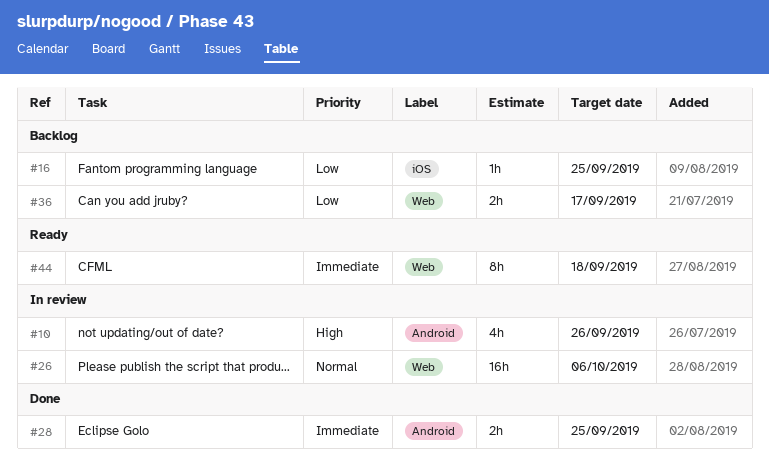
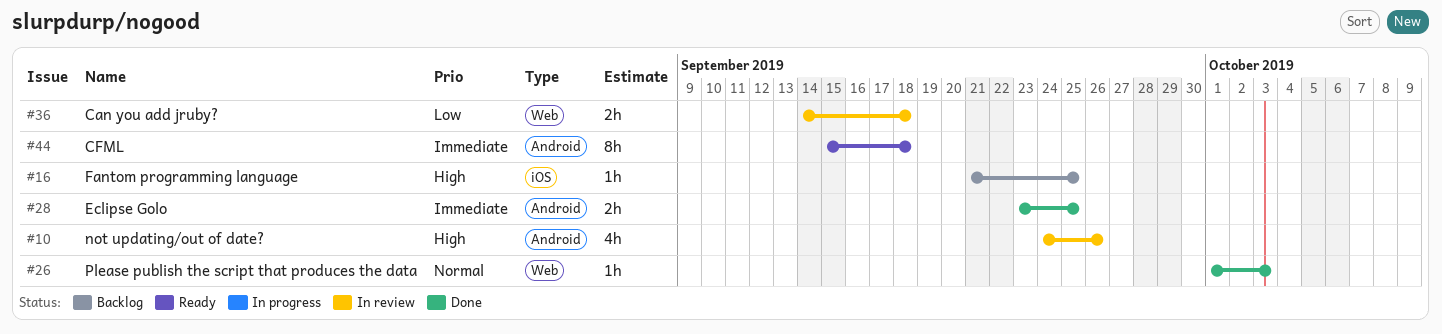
#16, priority: Low -> High
#26, status: In review -> Done
#26, estimate: 16h -> 1h
#26, due: Oct 6 -> Oct 3
#36, status: Backlog -> In review
#36, due: Sep 17 -> Sep 18
#44, label: Web -> Android

